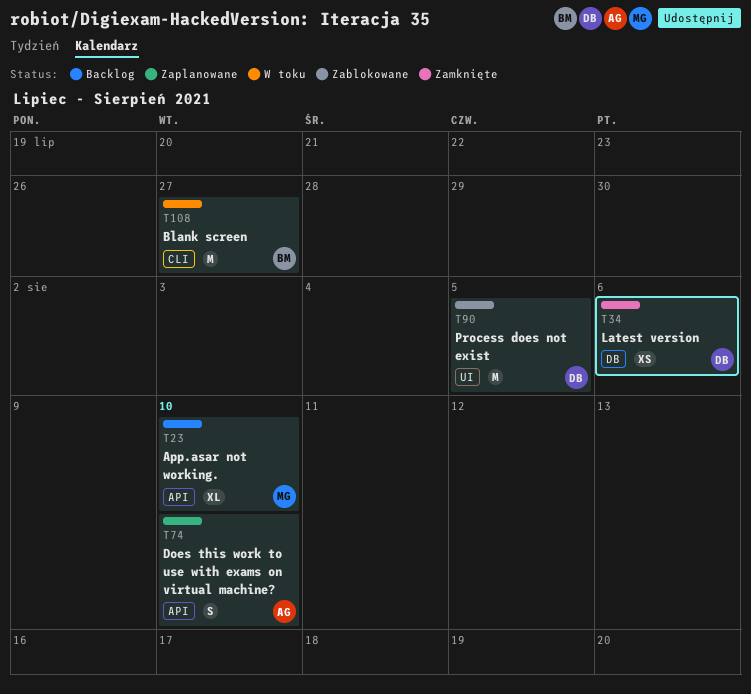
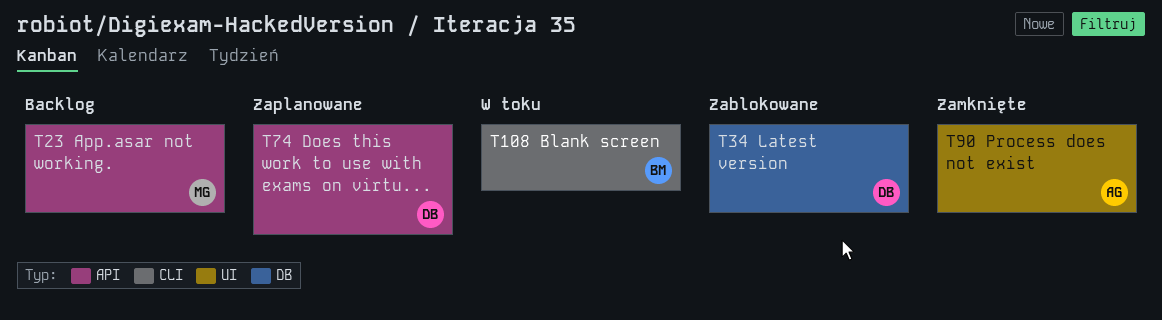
T34, status: Zamknięte -> Zablokowane
T74, owner: AG -> DB
T90, status: Zablokowane -> Zamknięte
T90, owner: DB -> AG

